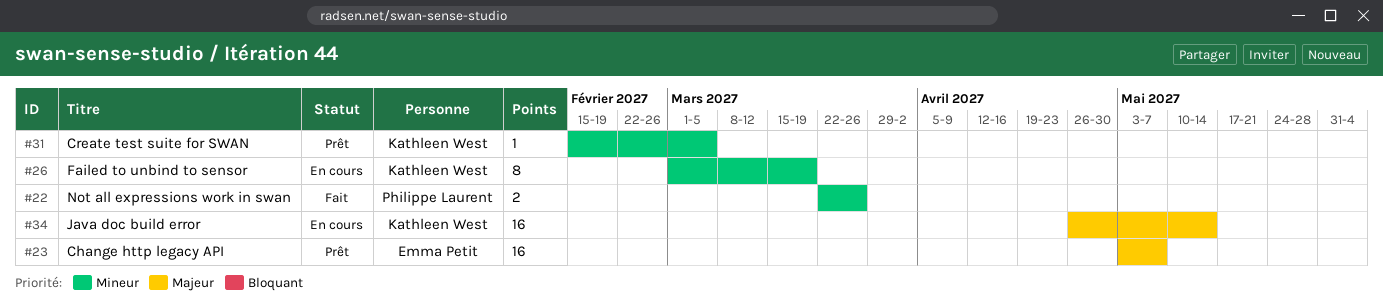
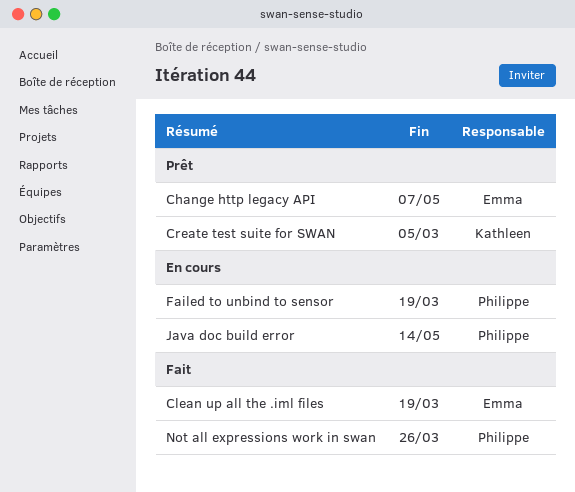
Clean up all the .iml files: none -> present
Failed to unbind to sensor, owner: Kathleen West -> Philippe Laurent
Java doc build error, owner: Kathleen West -> Philippe Laurent

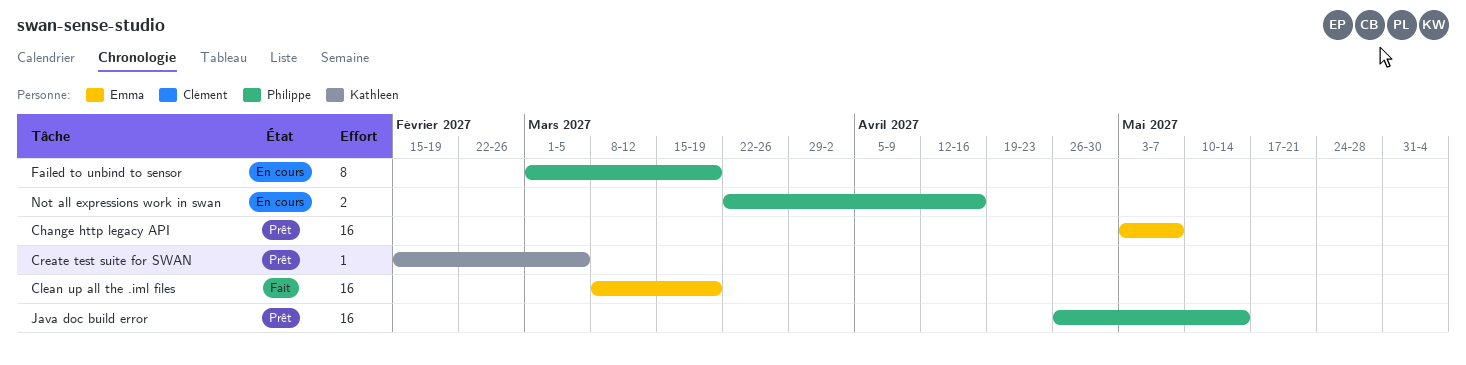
Java doc build error, status: En cours -> Prêt
Not all expressions work in swan, status: Fait -> En cours
Not all expressions work in swan, due: Mar 26 -> Apr 16

